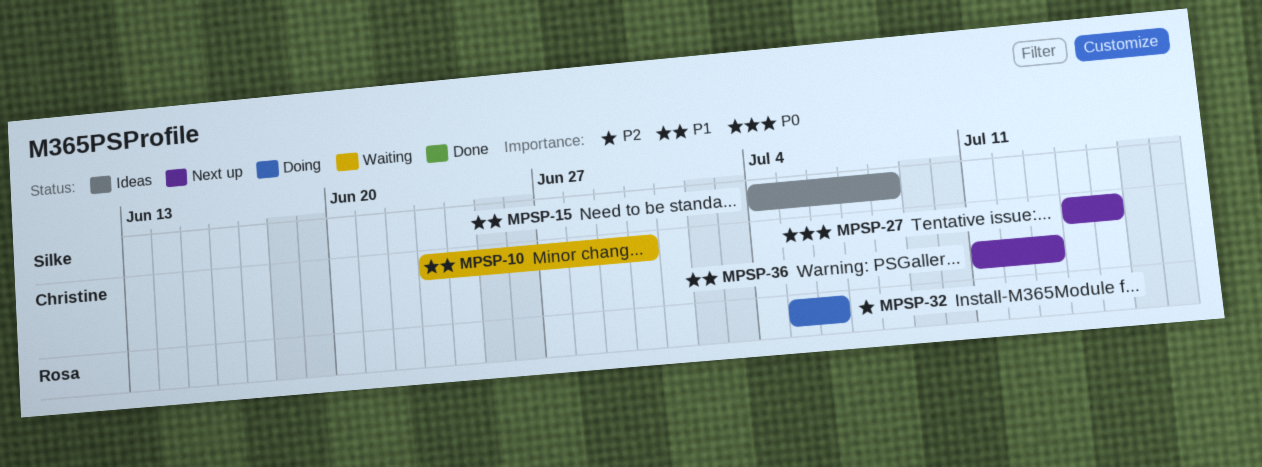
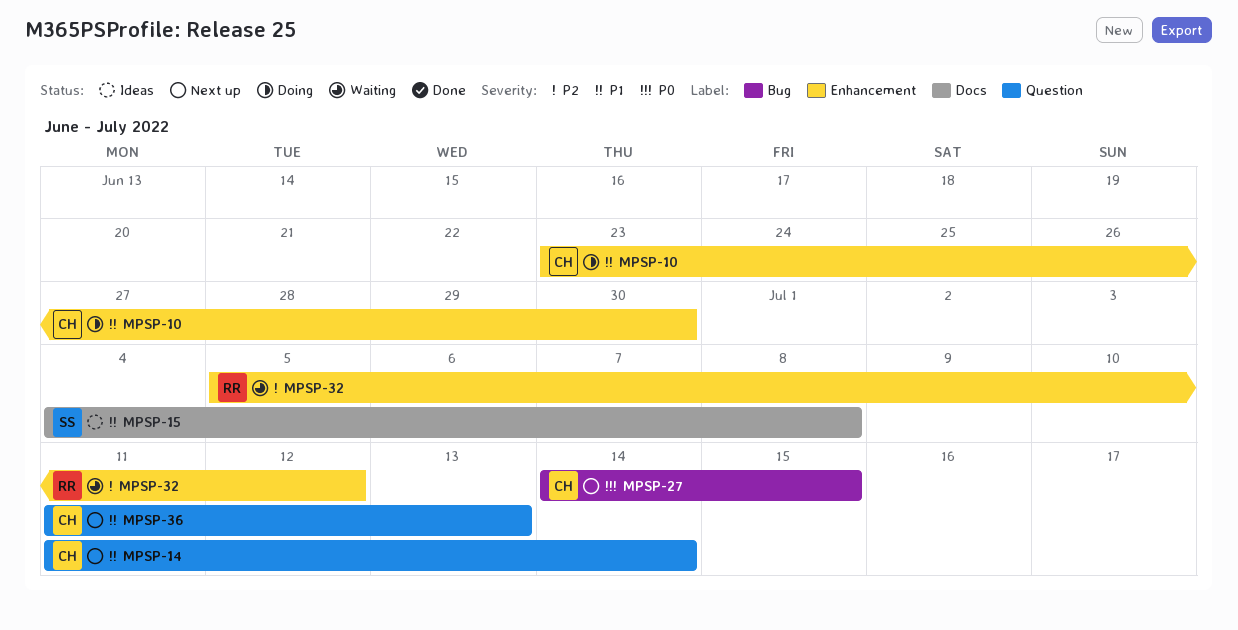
MPSP-10, status: Waiting -> Doing
MPSP-14: none -> present
MPSP-32, status: Doing -> Waiting
MPSP-32, due: Jul 6 -> Jul 12

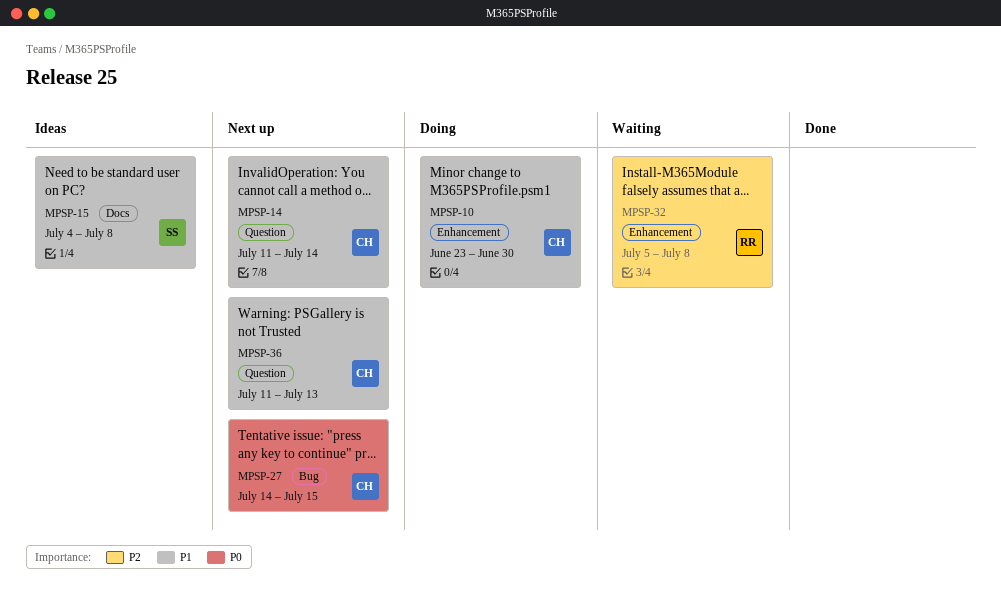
MPSP-32, due: Jul 12 -> Jul 8

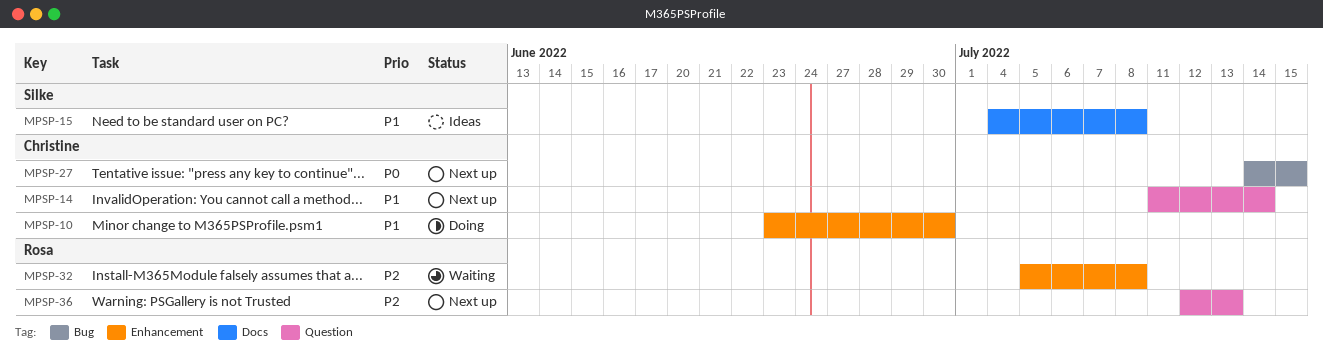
MPSP-36, owner: Christine -> Rosa
MPSP-36, priority: P1 -> P2
MPSP-36, start: Jul 11 -> Jul 12

